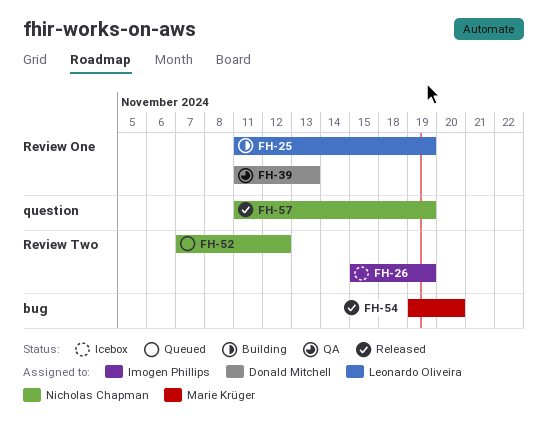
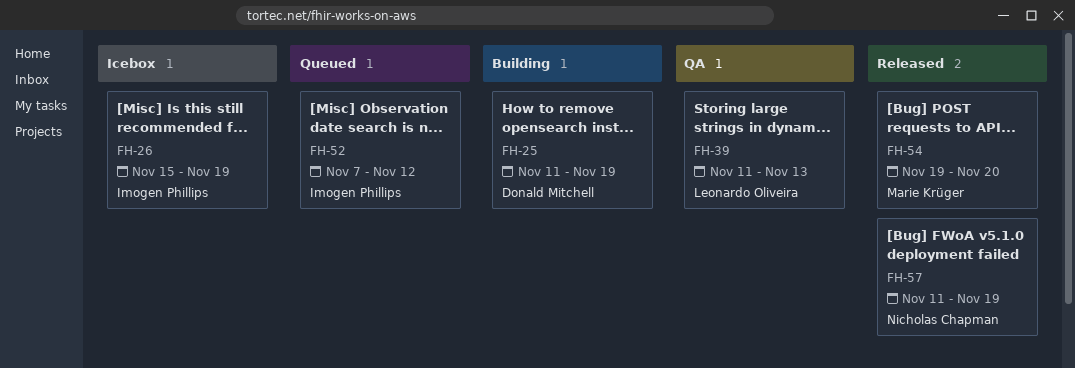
FH-25, owner: Leonardo Oliveira -> Donald Mitchell
FH-39, owner: Donald Mitchell -> Leonardo Oliveira
FH-52, owner: Nicholas Chapman -> Imogen Phillips

